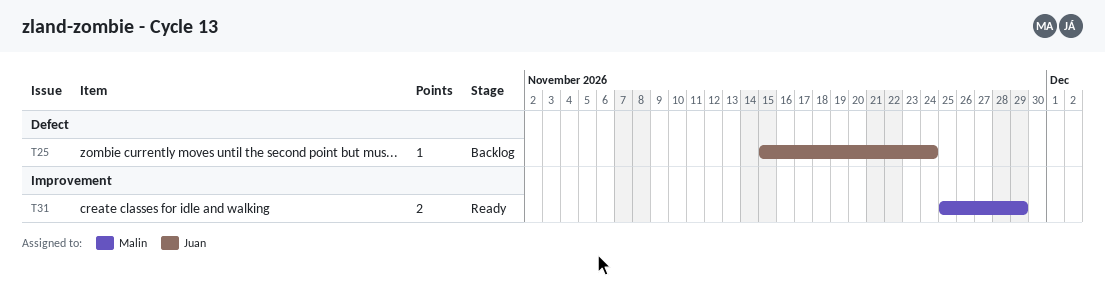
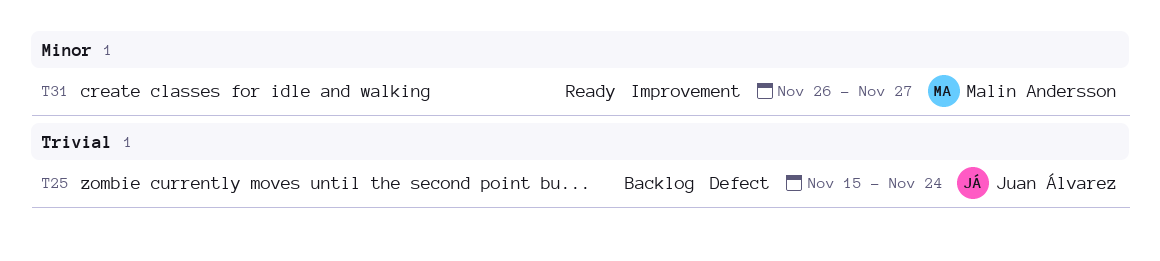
T31, start: Nov 25 -> Nov 26
T31, due: Nov 29 -> Nov 27

